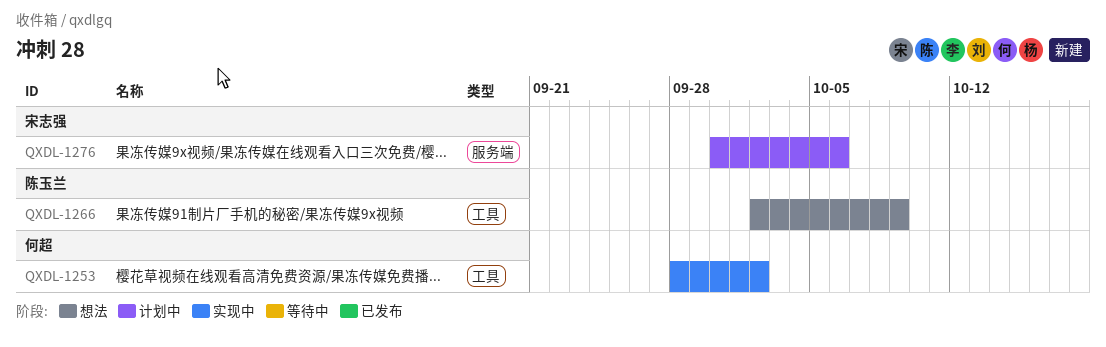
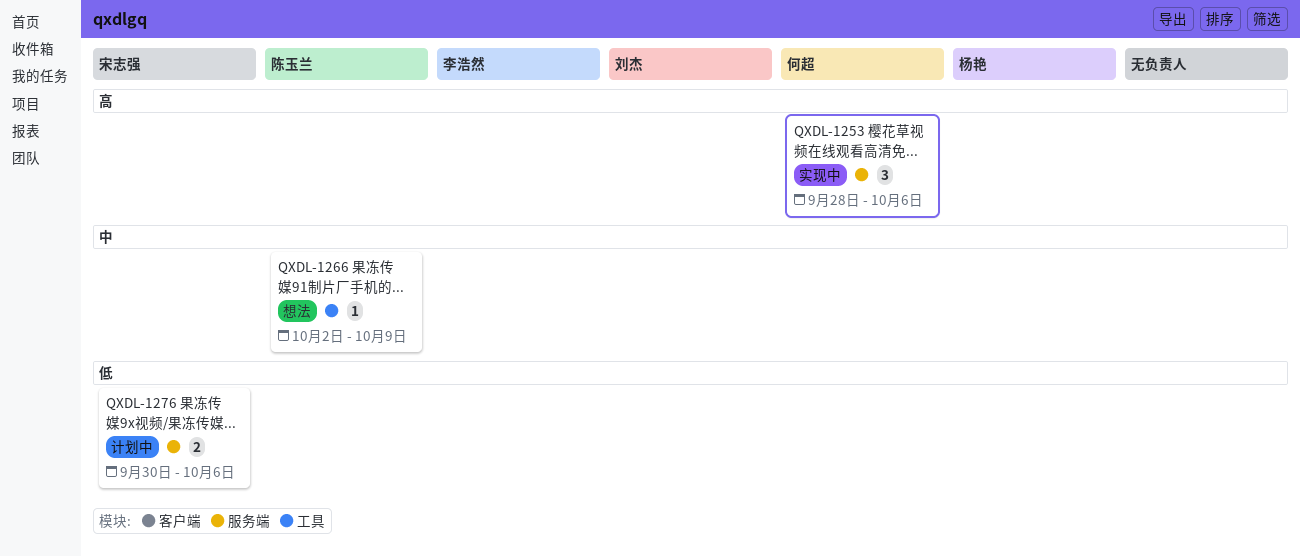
QXDL-1253, label: 工具 -> 服务端
QXDL-1253, due: Oct 2 -> Oct 6

